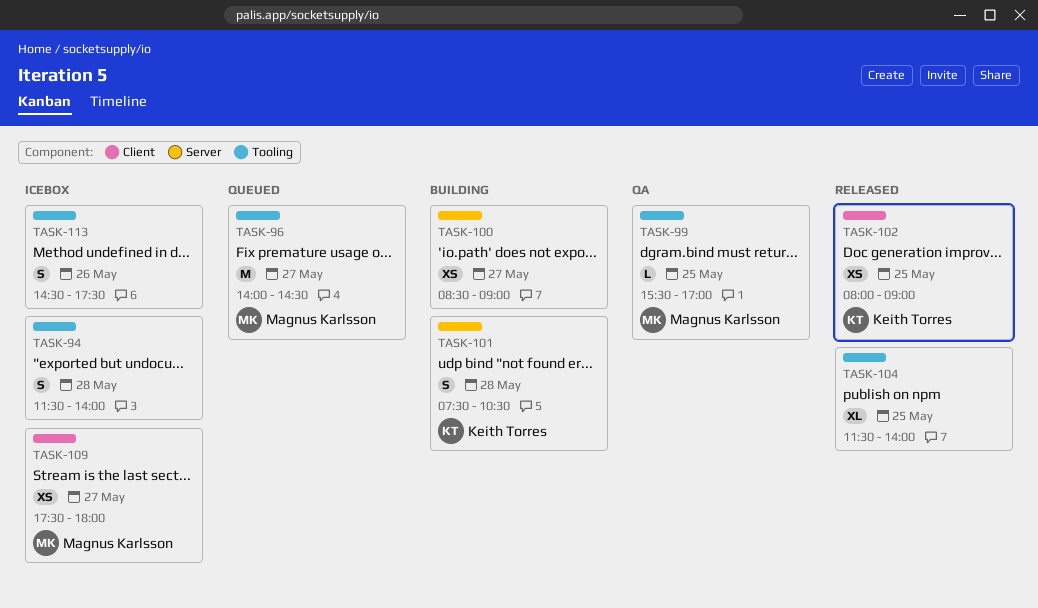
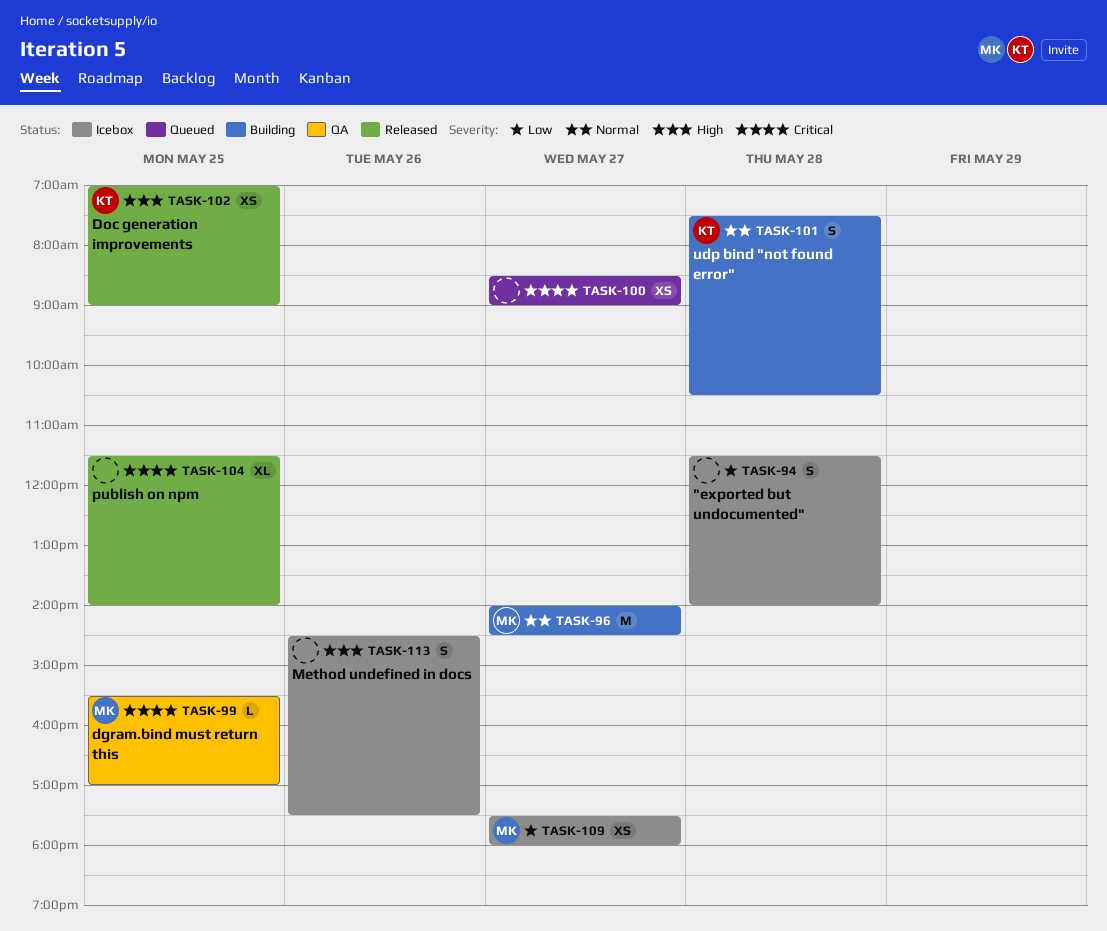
TASK-96, status: Queued -> Building
TASK-100, status: Building -> Queued
TASK-102, begins: 08:00 -> 07:00

